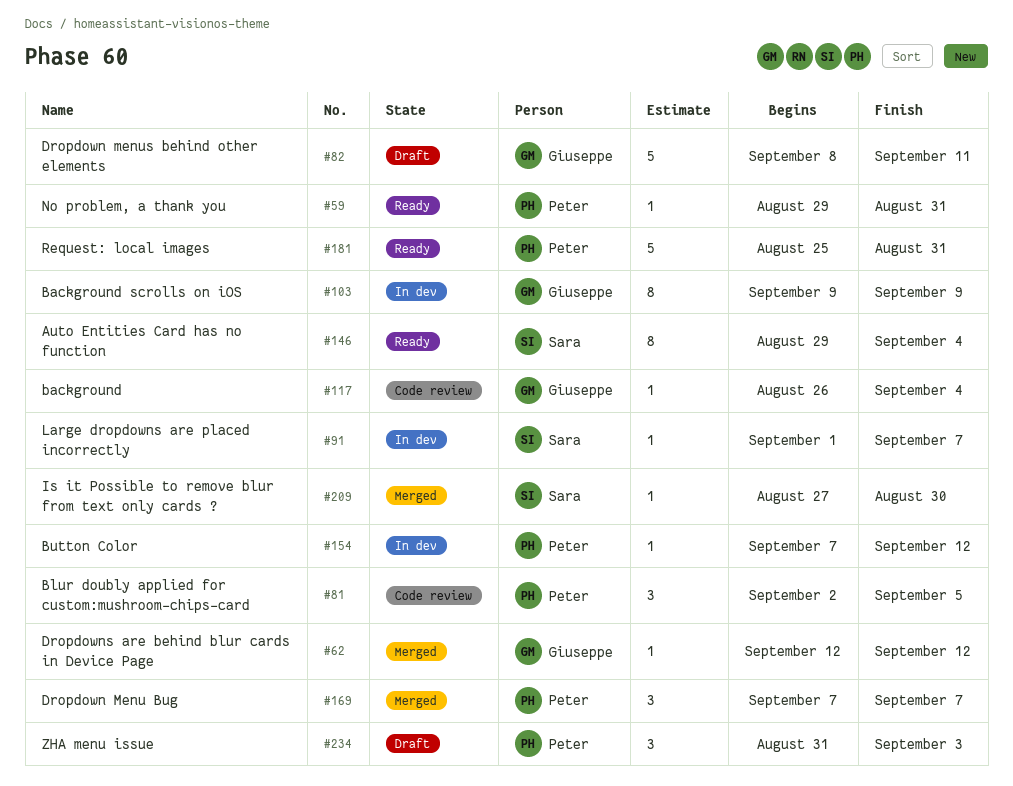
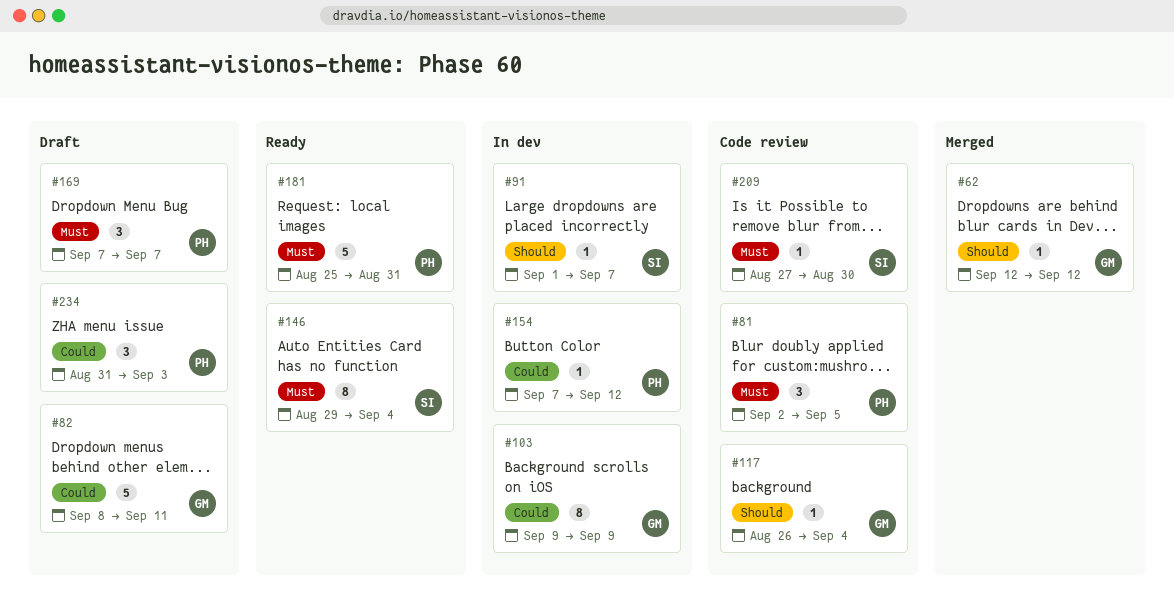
#59: present -> none
#169, status: Merged -> Draft
#209, status: Merged -> Code review

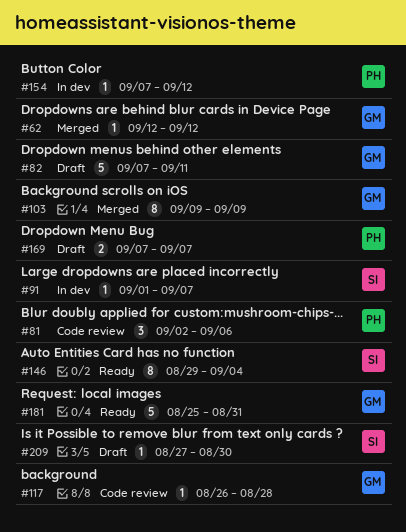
#81, due: Sep 5 -> Sep 6
#82, start: Sep 8 -> Sep 7
#103, status: In dev -> Merged
#117, due: Sep 4 -> Aug 28
#169, estimate: 3 -> 2
#181, owner: PH -> GM
#209, status: Code review -> Draft
#234: present -> none

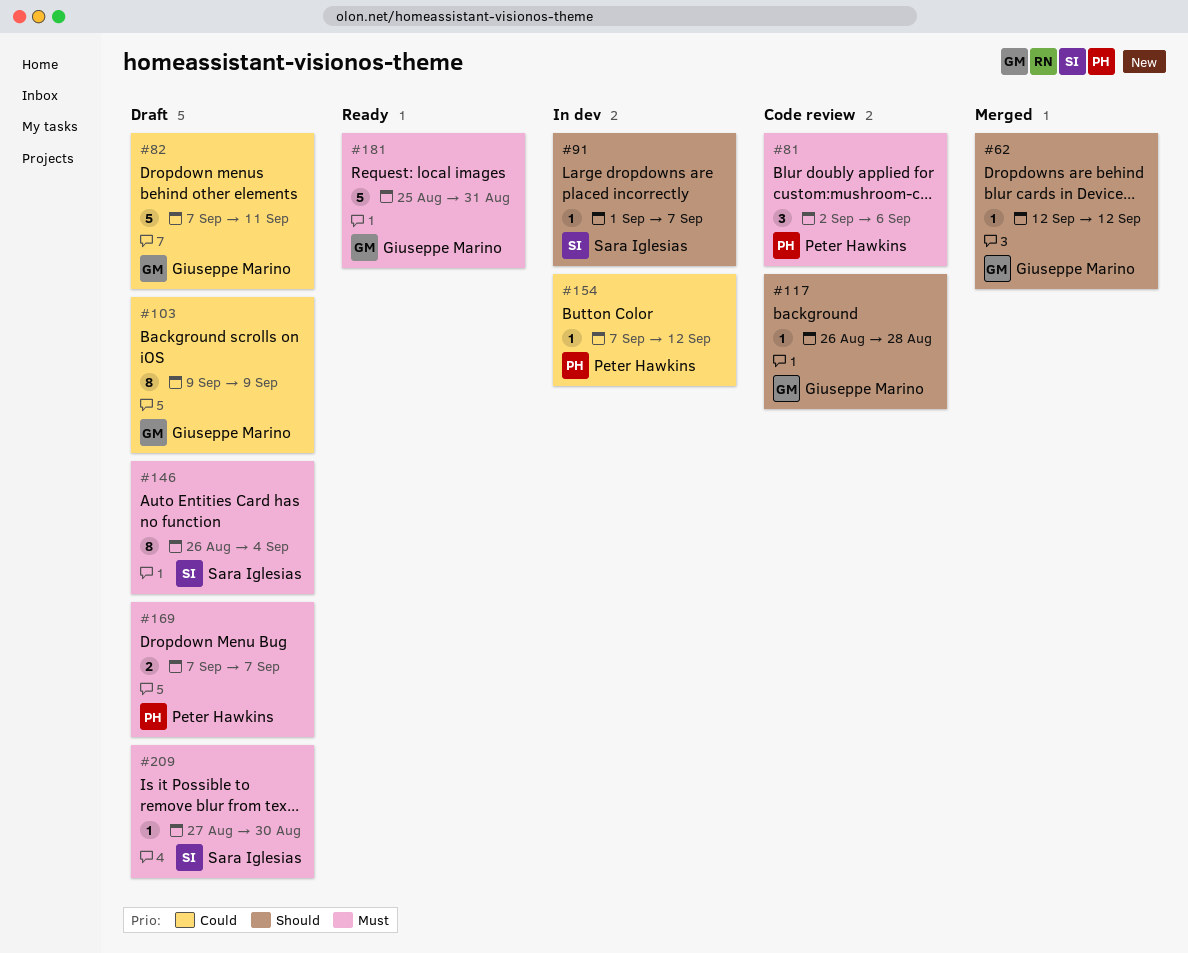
#103, status: Merged -> Draft
#146, status: Ready -> Draft
#146, start: Aug 29 -> Aug 26

